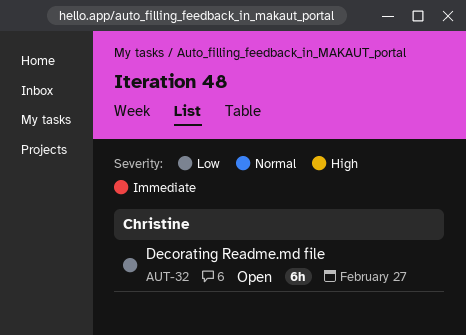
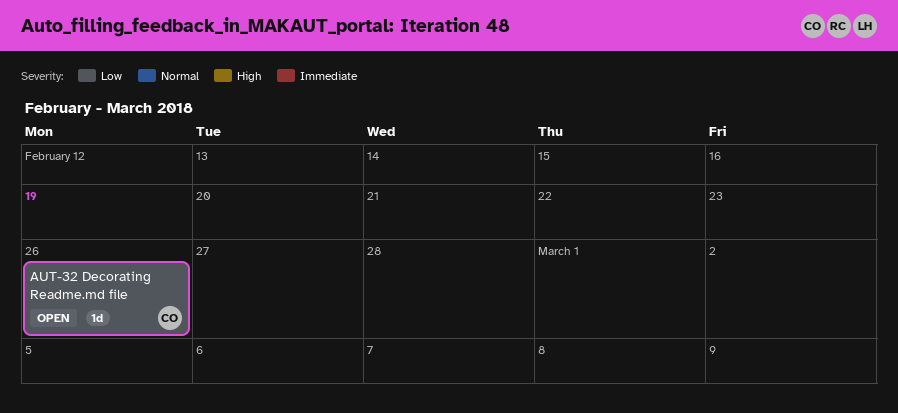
AUT-32, estimate: 6h -> 1d
AUT-32, due: Feb 27 -> Feb 26

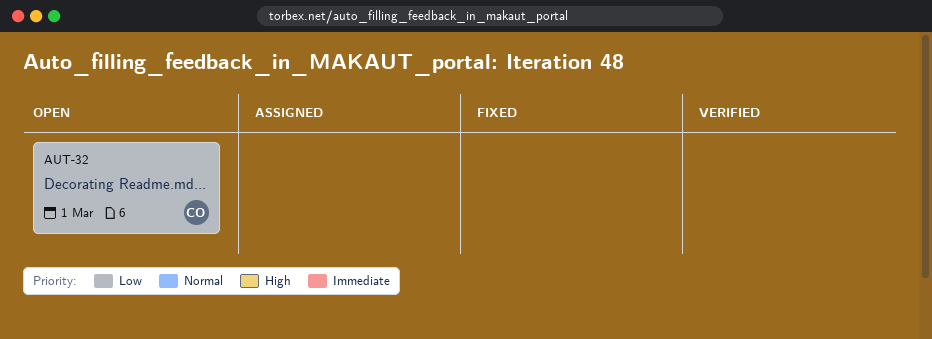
AUT-32, due: Feb 26 -> Mar 1

